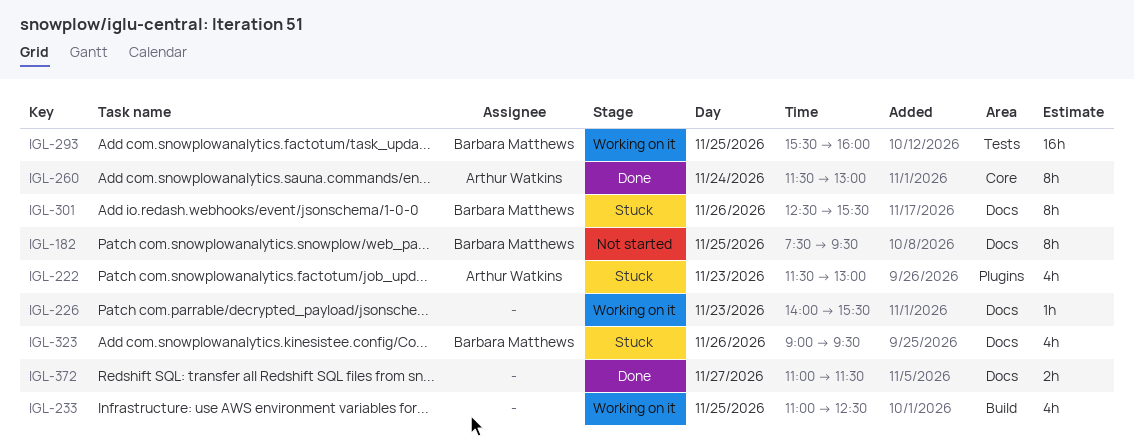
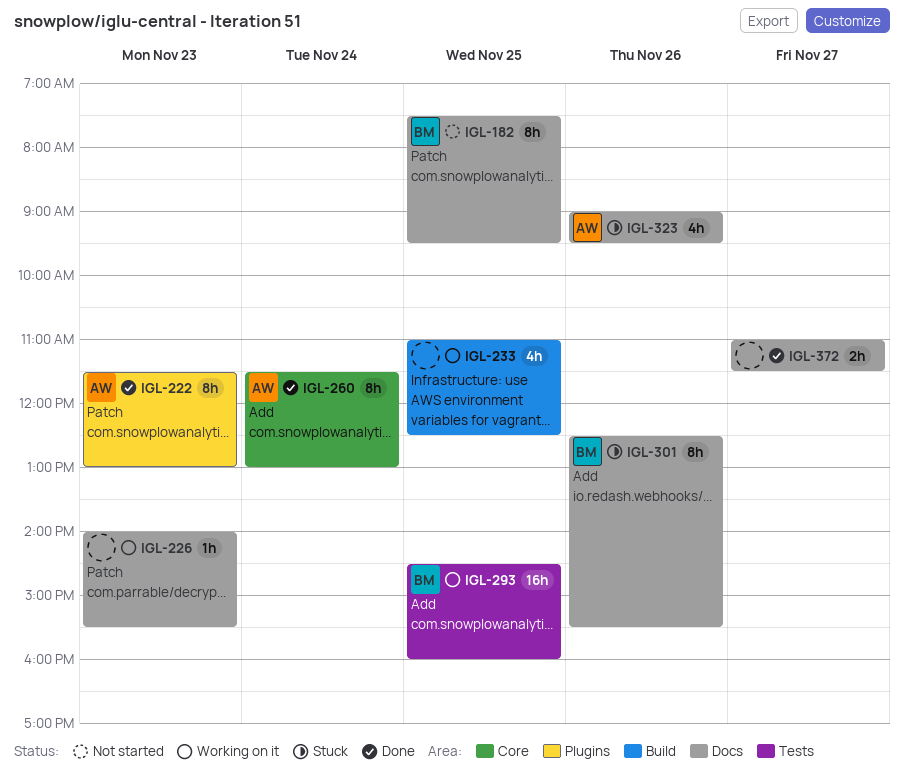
IGL-222, status: Stuck -> Done
IGL-222, estimate: 4h -> 8h
IGL-293, begins: 15:30 -> 14:30
IGL-323, owner: Barbara Matthews -> Arthur Watkins

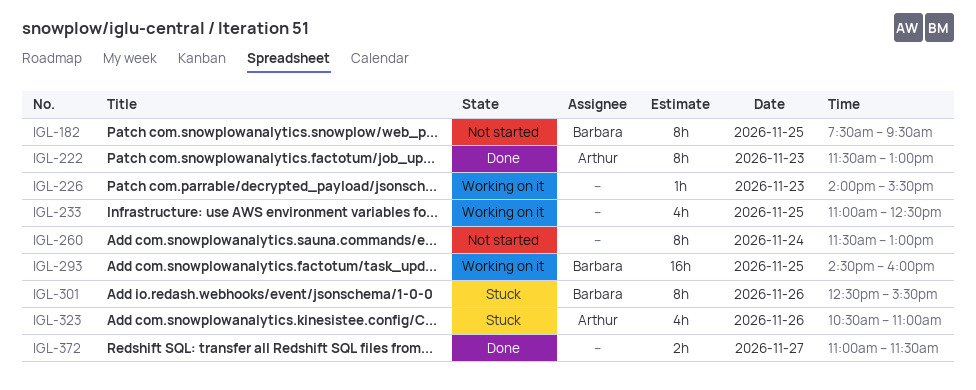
IGL-260, status: Done -> Not started
IGL-260, owner: Arthur -> none
IGL-323, begins: 09:00 -> 10:30
IGL-323, ends: 09:30 -> 11:00

